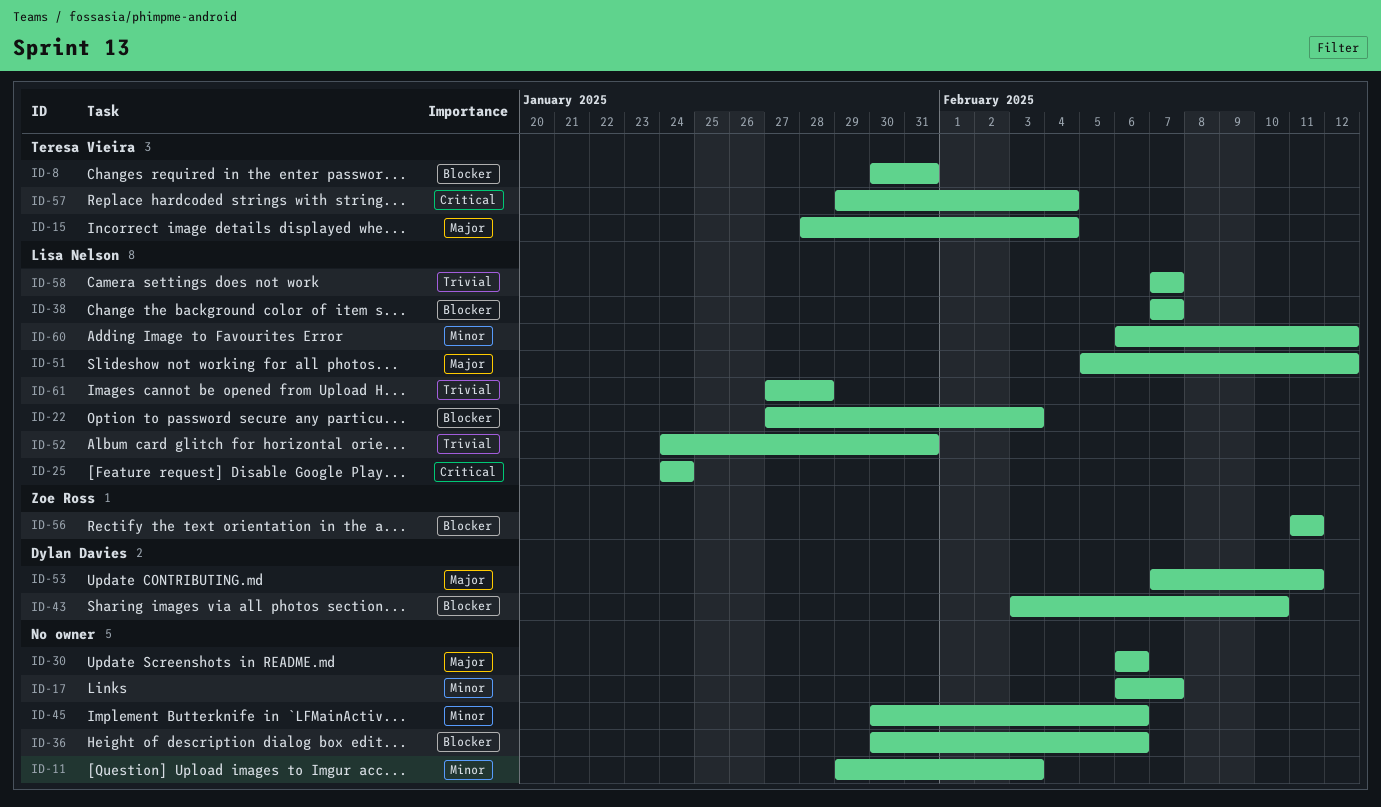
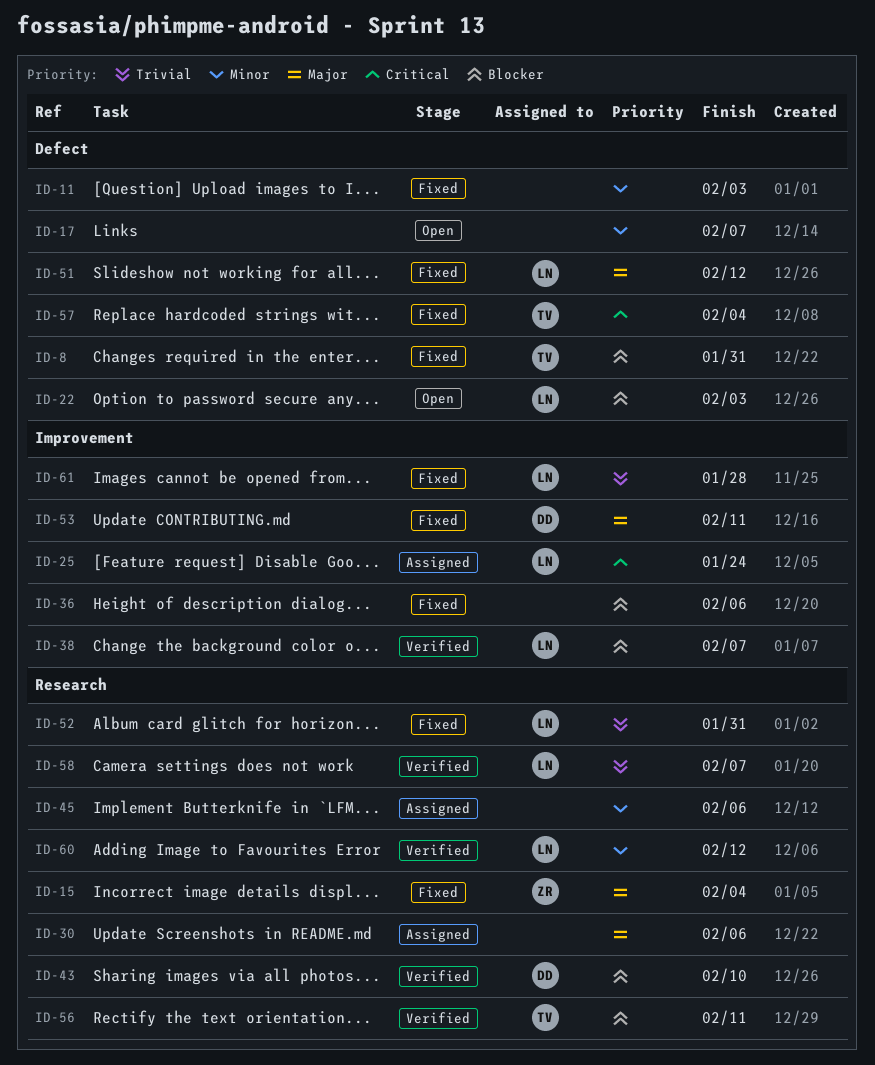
ID-15, owner: Teresa Vieira -> Zoe Ross
ID-56, owner: Zoe Ross -> Teresa Vieira

